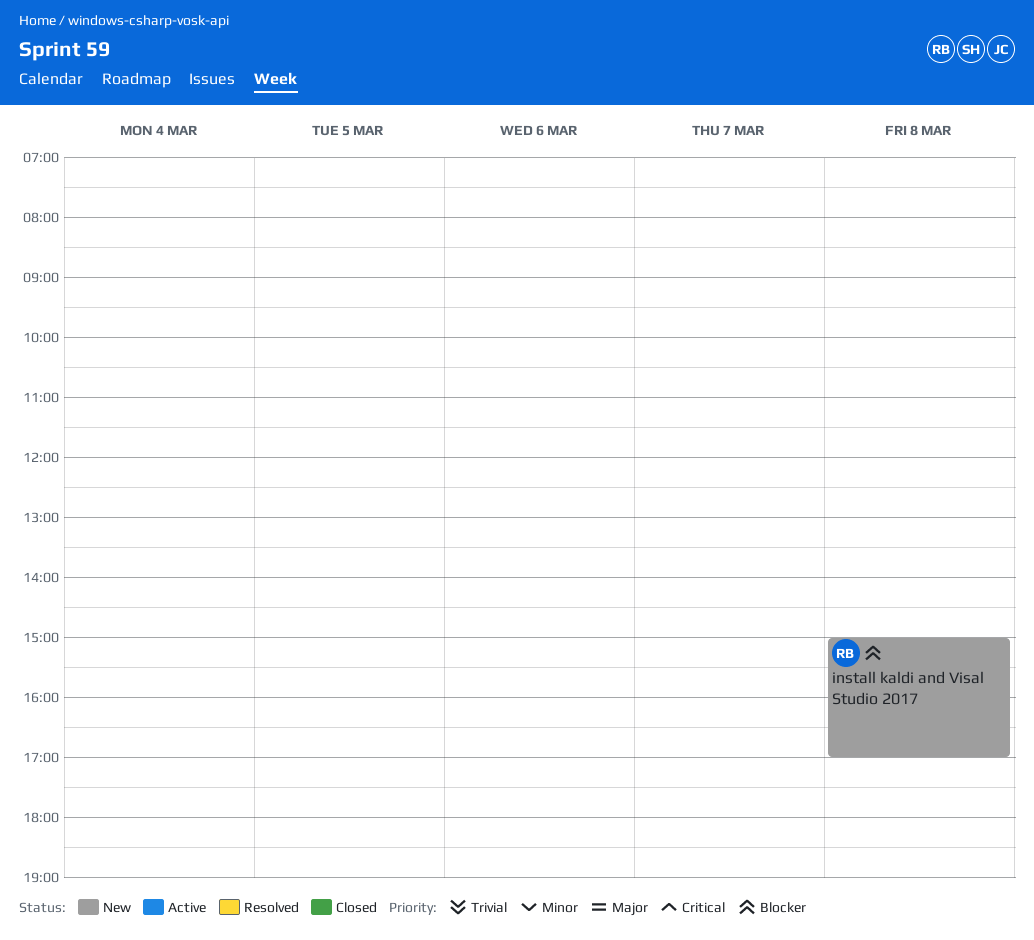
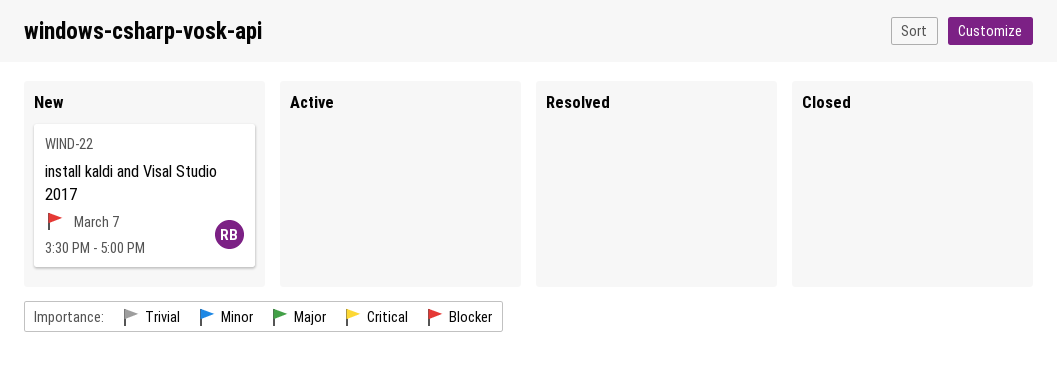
install kaldi and Visal Studio 2017, day: Mar 8 -> Mar 7
install kaldi and Visal Studio 2017, begins: 15:00 -> 15:30

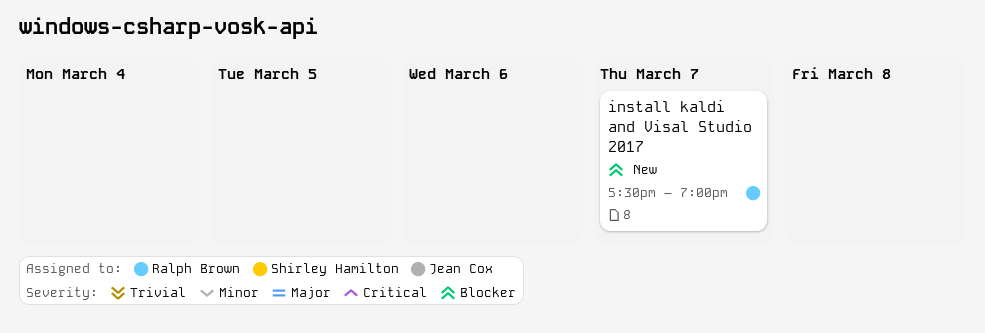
install kaldi and Visal Studio 2017, begins: 15:30 -> 17:30
install kaldi and Visal Studio 2017, ends: 17:00 -> 19:00

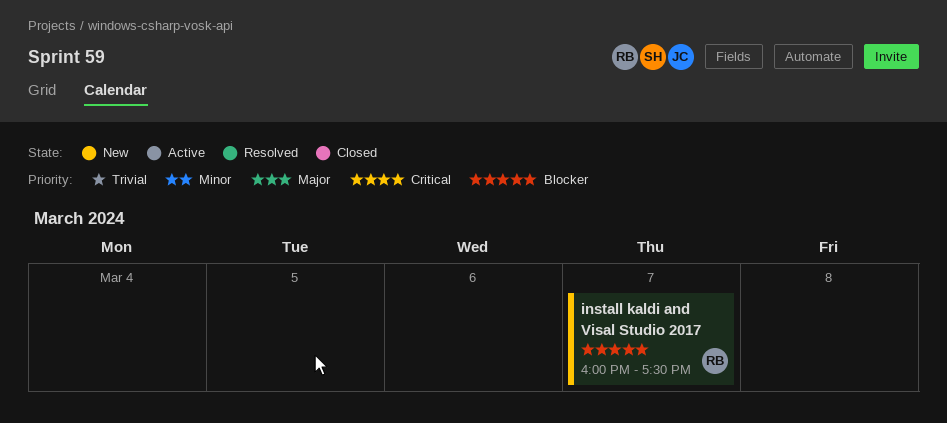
install kaldi and Visal Studio 2017, begins: 17:30 -> 16:00
install kaldi and Visal Studio 2017, ends: 19:00 -> 17:30

